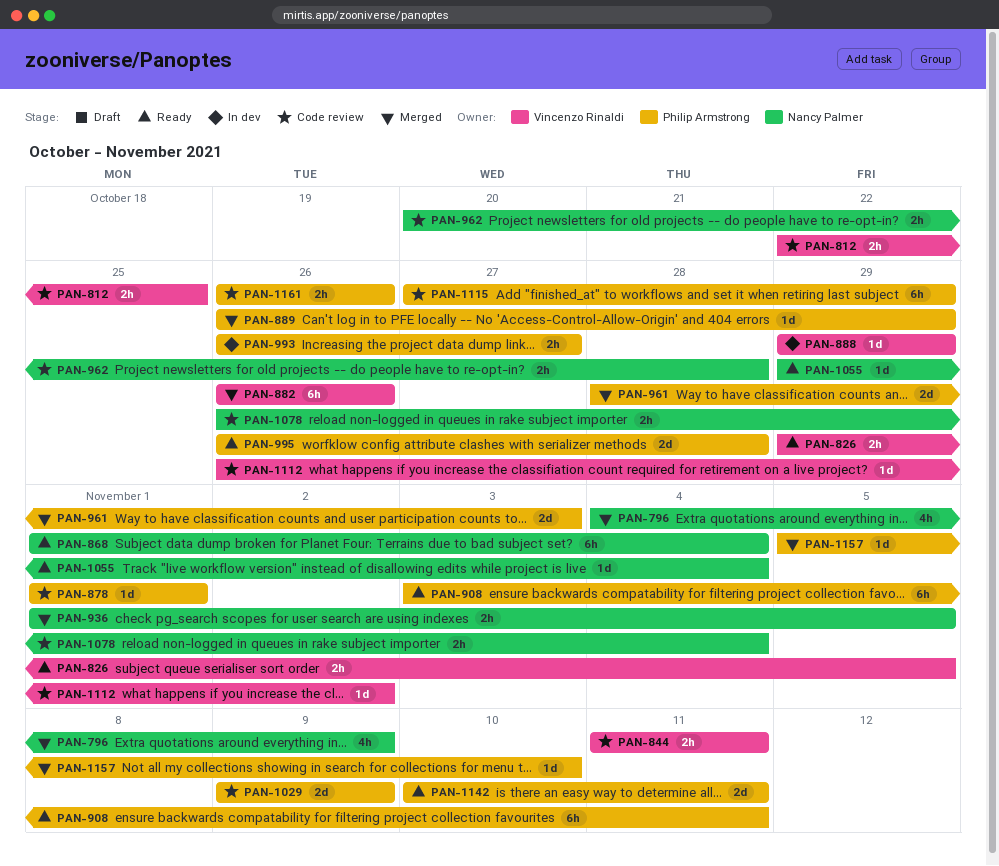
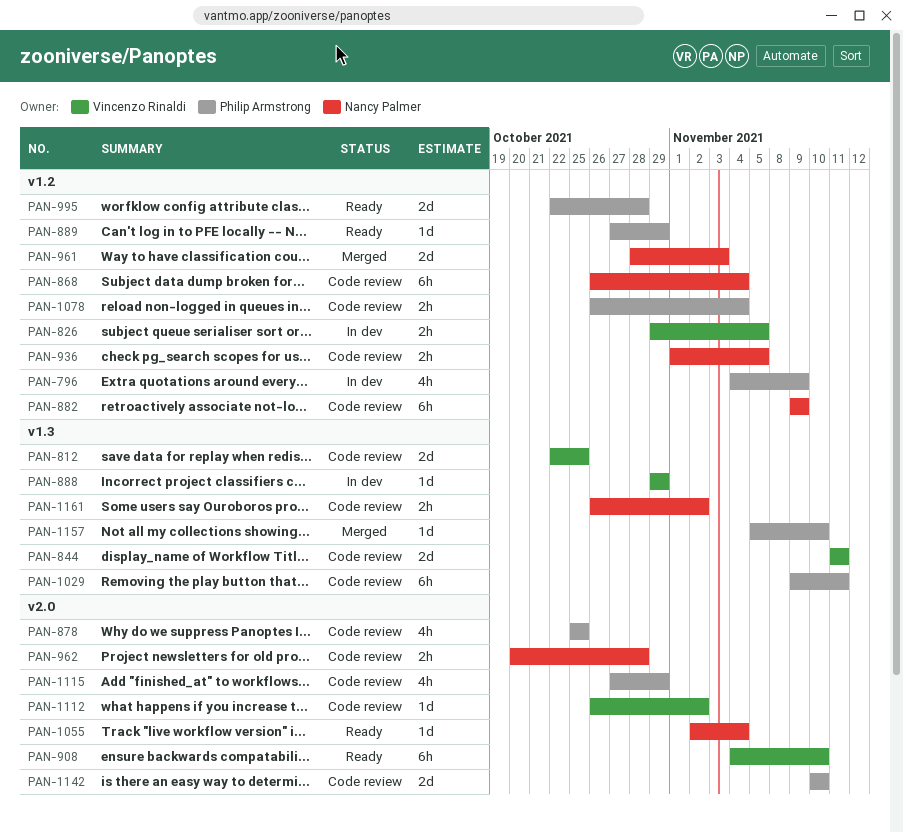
PAN-796, status: Merged -> In dev
PAN-796, owner: Nancy Palmer -> Philip Armstrong
PAN-812, estimate: 2h -> 2d
PAN-826, status: Ready -> In dev
PAN-844, estimate: 2h -> 2d
PAN-868, status: Ready -> Code review
PAN-868, start: Nov 1 -> Oct 26
PAN-878, estimate: 1d -> 4h
PAN-878, start: Nov 1 -> Oct 25
PAN-878, due: Nov 1 -> Oct 25
PAN-882, status: Merged -> Code review
PAN-882, owner: Vincenzo Rinaldi -> Nancy Palmer
PAN-882, start: Oct 26 -> Nov 9
PAN-882, due: Oct 26 -> Nov 9
PAN-889, status: Merged -> Ready
PAN-889, start: Oct 26 -> Oct 27
PAN-908, owner: Philip Armstrong -> Vincenzo Rinaldi
PAN-908, start: Nov 3 -> Nov 4
PAN-908, due: Nov 11 -> Nov 10
PAN-936, status: Merged -> Code review
PAN-961, owner: Philip Armstrong -> Nancy Palmer
PAN-993: present -> none
PAN-995, start: Oct 26 -> Oct 22
PAN-1029, estimate: 2d -> 6h
PAN-1029, due: Nov 9 -> Nov 11
PAN-1055, start: Oct 29 -> Nov 2
PAN-1078, owner: Nancy Palmer -> Philip Armstrong
PAN-1115, estimate: 6h -> 4h
PAN-1142, status: Ready -> Code review
PAN-1142, due: Nov 11 -> Nov 10
PAN-1161, owner: Philip Armstrong -> Nancy Palmer
PAN-1161, due: Oct 26 -> Nov 2

